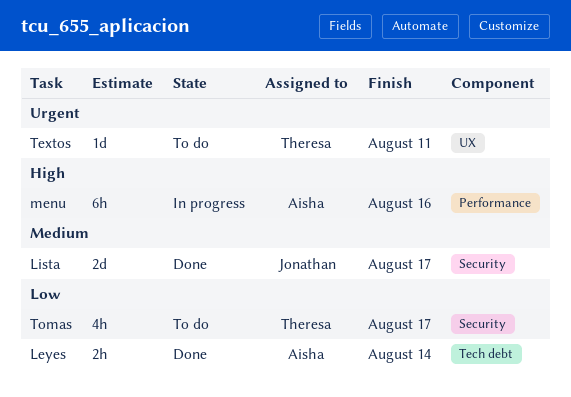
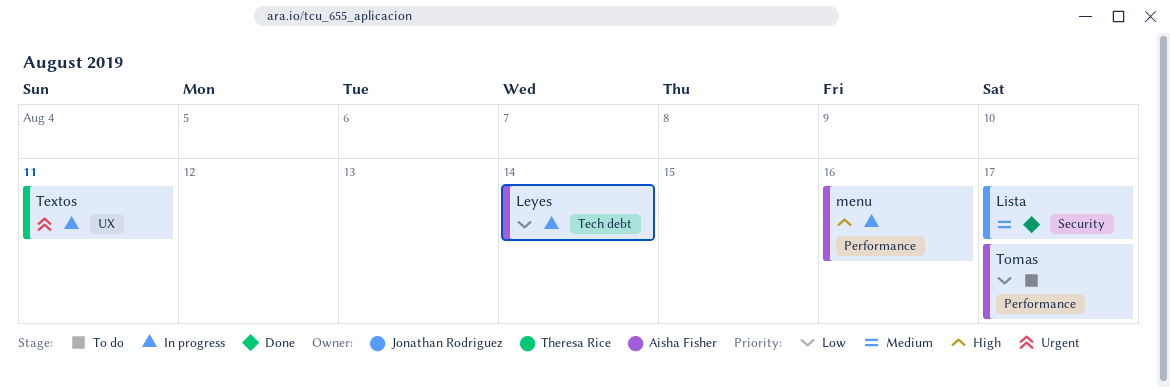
Leyes, status: Done -> In progress
Textos, status: To do -> In progress
Tomas, owner: Theresa Rice -> Aisha Fisher
Tomas, label: Security -> Performance

